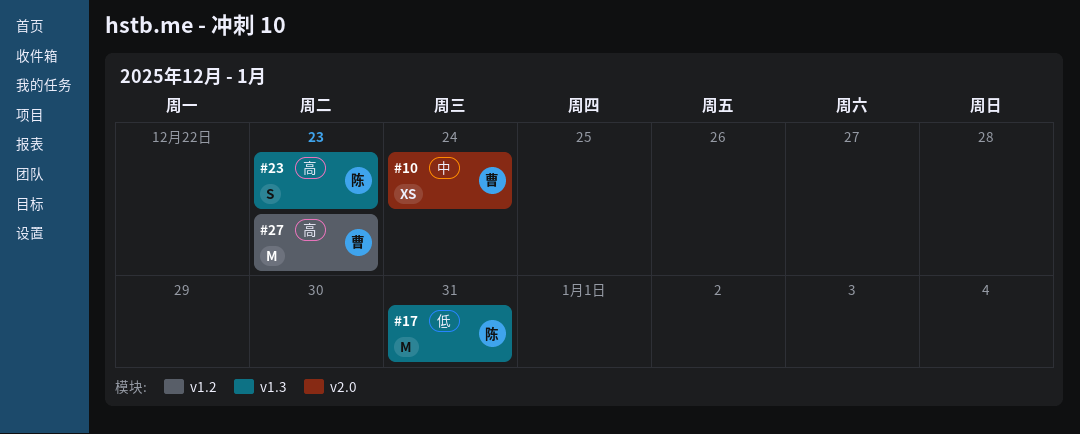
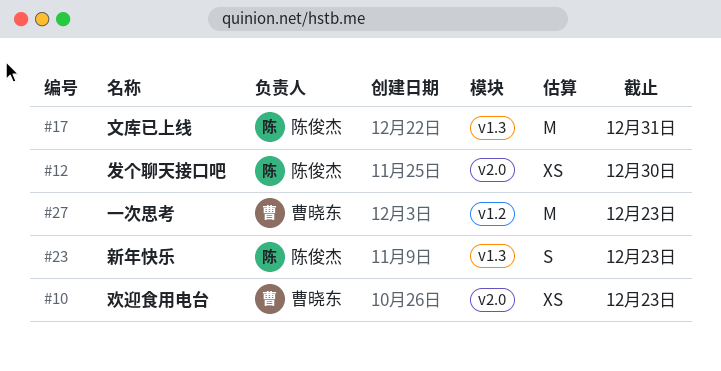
#10, due: Dec 24 -> Dec 23
#12: none -> present

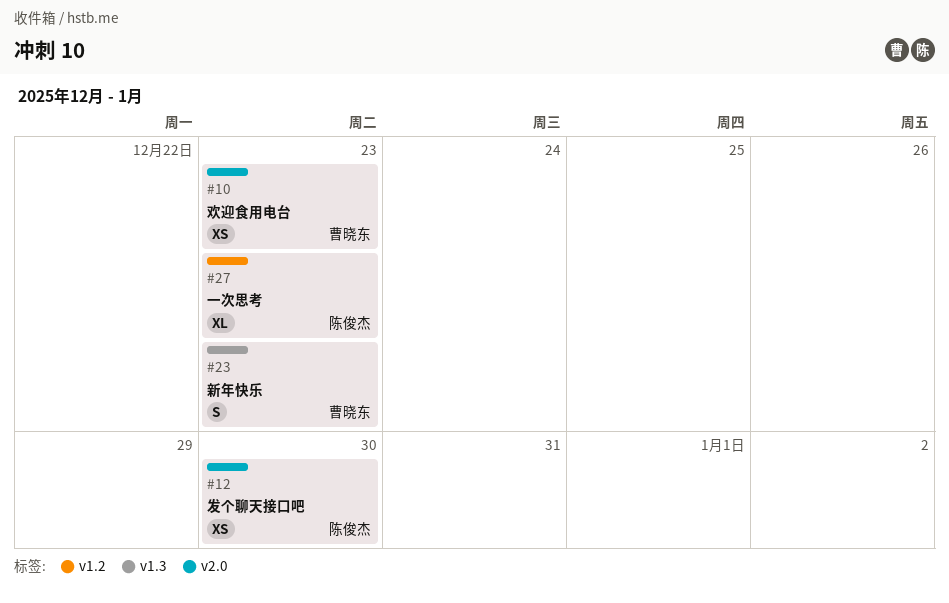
#17: present -> none
#23, owner: 陈俊杰 -> 曹晓东
#27, owner: 曹晓东 -> 陈俊杰
#27, estimate: M -> XL

